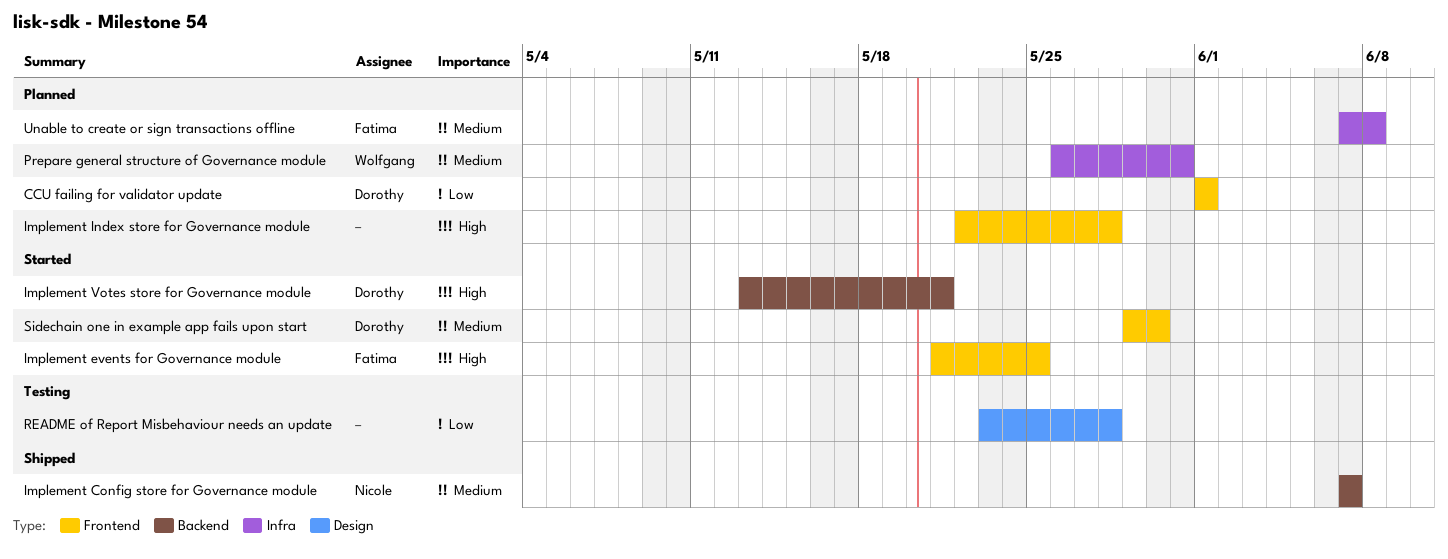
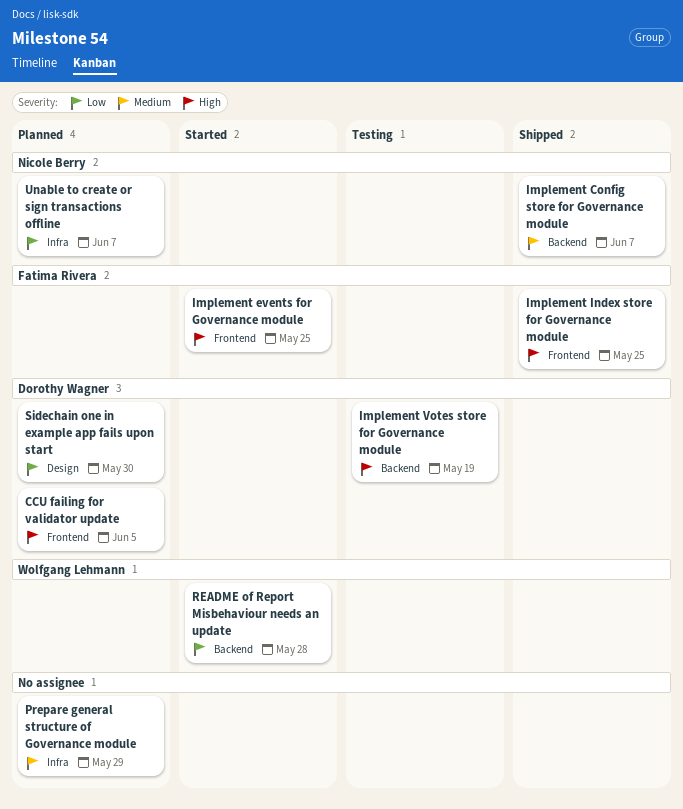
CCU failing for validator update, priority: Low -> High
CCU failing for validator update, due: Jun 1 -> Jun 5
Implement Index store for Governance module, status: Planned -> Shipped
Implement Index store for Governance module, owner: none -> Fatima Rivera
Implement Index store for Governance module, due: May 28 -> May 25
Implement Votes store for Governance module, status: Started -> Testing
Implement Votes store for Governance module, due: May 21 -> May 19
Prepare general structure of Governance module, owner: Wolfgang Lehmann -> none
Prepare general structure of Governance module, due: May 31 -> May 29
README of Report Misbehaviour needs an update, status: Testing -> Started
README of Report Misbehaviour needs an update, owner: none -> Wolfgang Lehmann
README of Report Misbehaviour needs an update, label: Design -> Backend
Sidechain one in example app fails upon start, status: Started -> Planned
Sidechain one in example app fails upon start, priority: Medium -> Low
Sidechain one in example app fails upon start, label: Frontend -> Design
Unable to create or sign transactions offline, owner: Fatima Rivera -> Nicole Berry
Unable to create or sign transactions offline, priority: Medium -> Low
Unable to create or sign transactions offline, due: Jun 8 -> Jun 7

